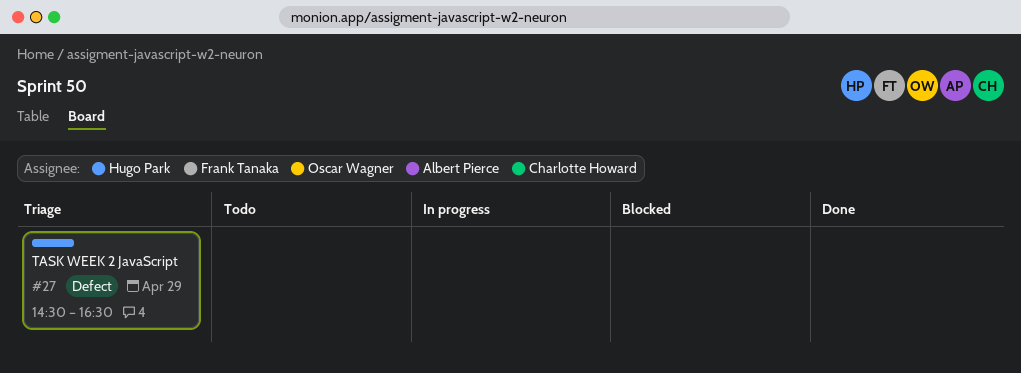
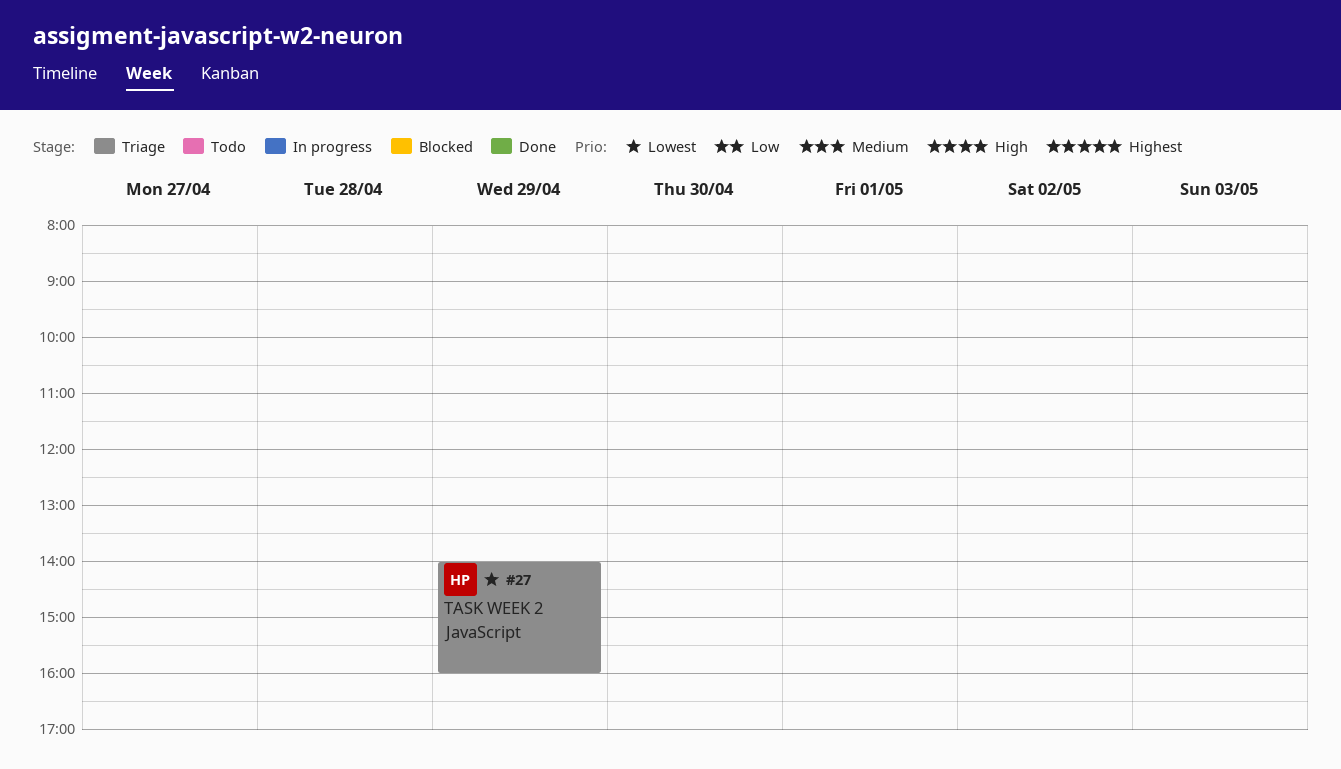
#27, begins: 14:30 -> 14:00
#27, ends: 16:30 -> 16:00

